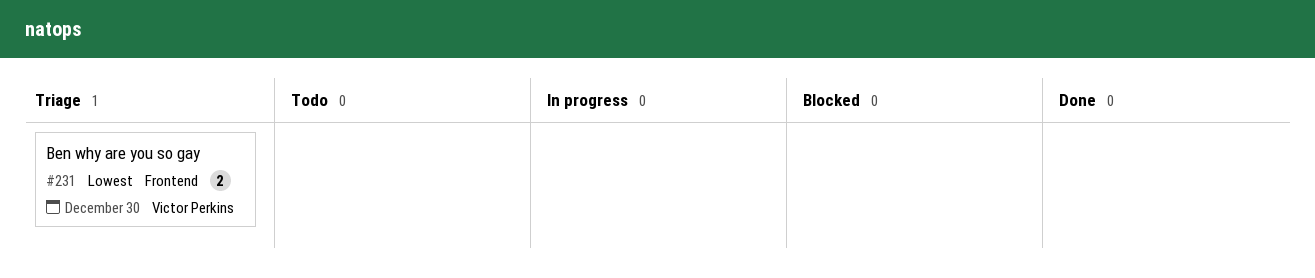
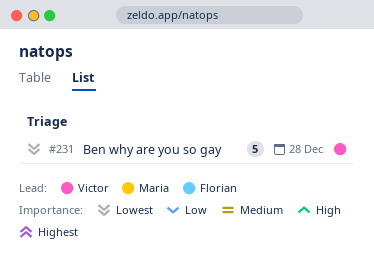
#231, estimate: 2 -> 5
#231, due: Dec 30 -> Dec 28

